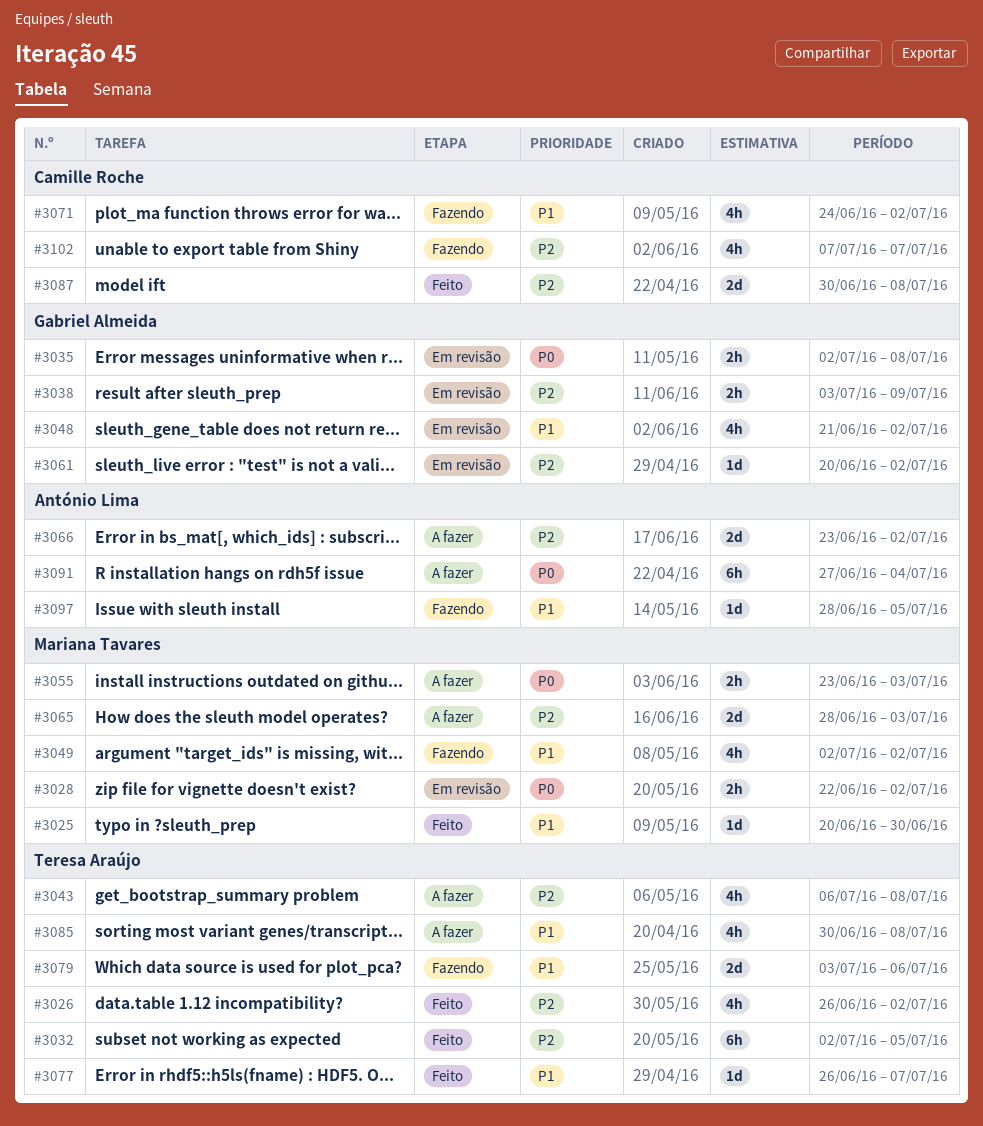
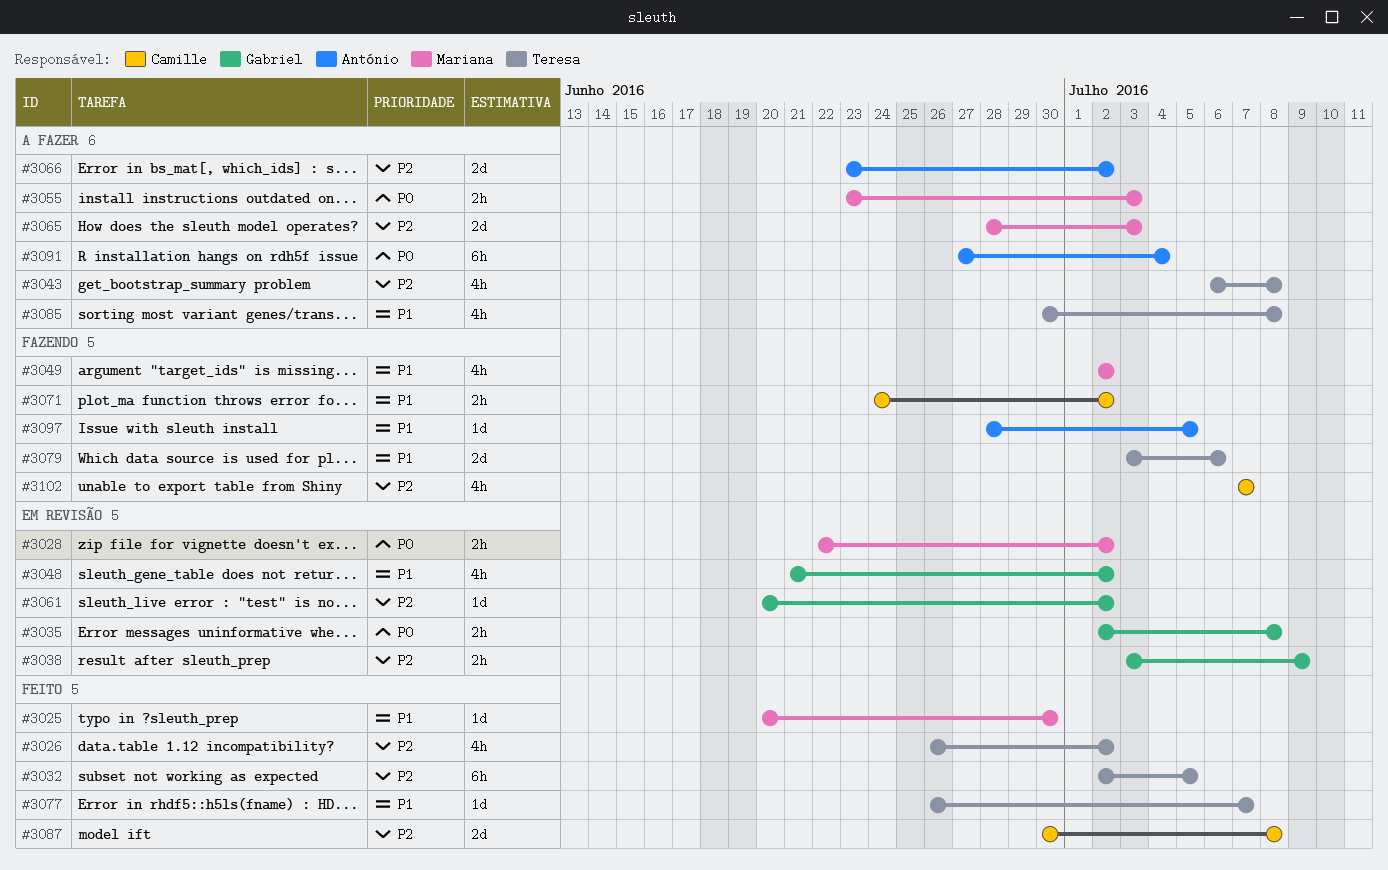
#3071, estimate: 4h -> 2h

